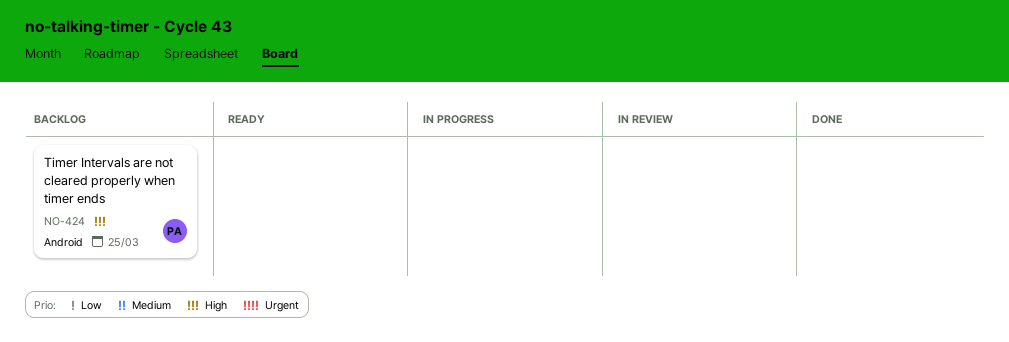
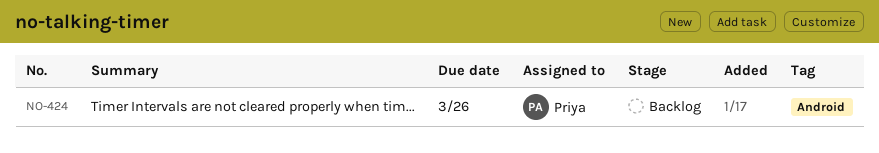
NO-424, due: Mar 25 -> Mar 26

